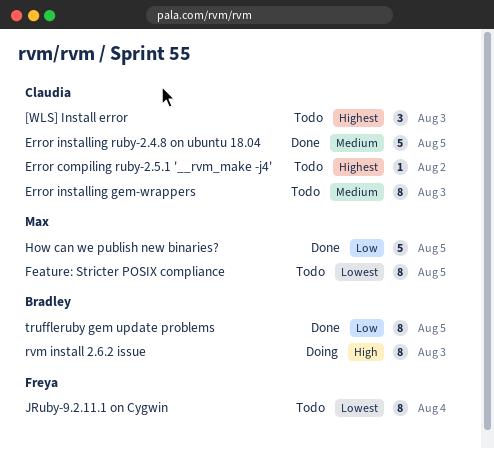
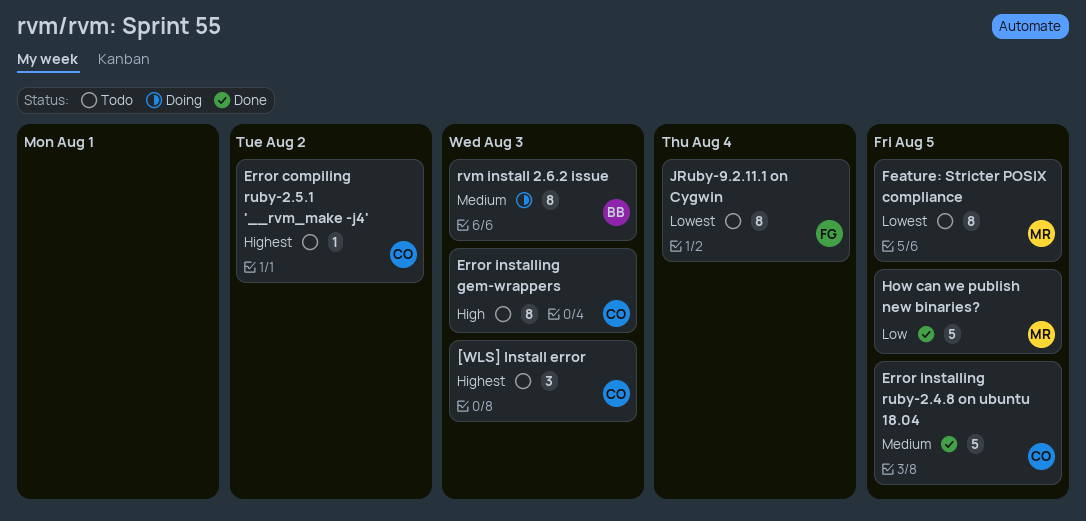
Error installing gem-wrappers, priority: Medium -> High
rvm install 2.6.2 issue, priority: High -> Medium
truffleruby gem update problems: present -> none

